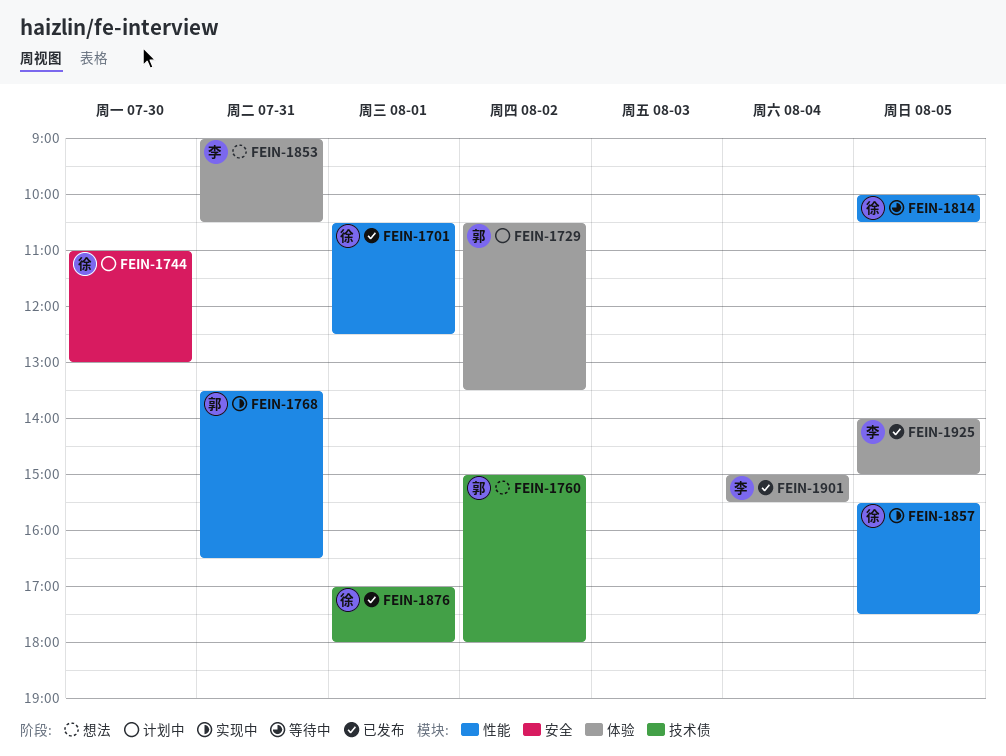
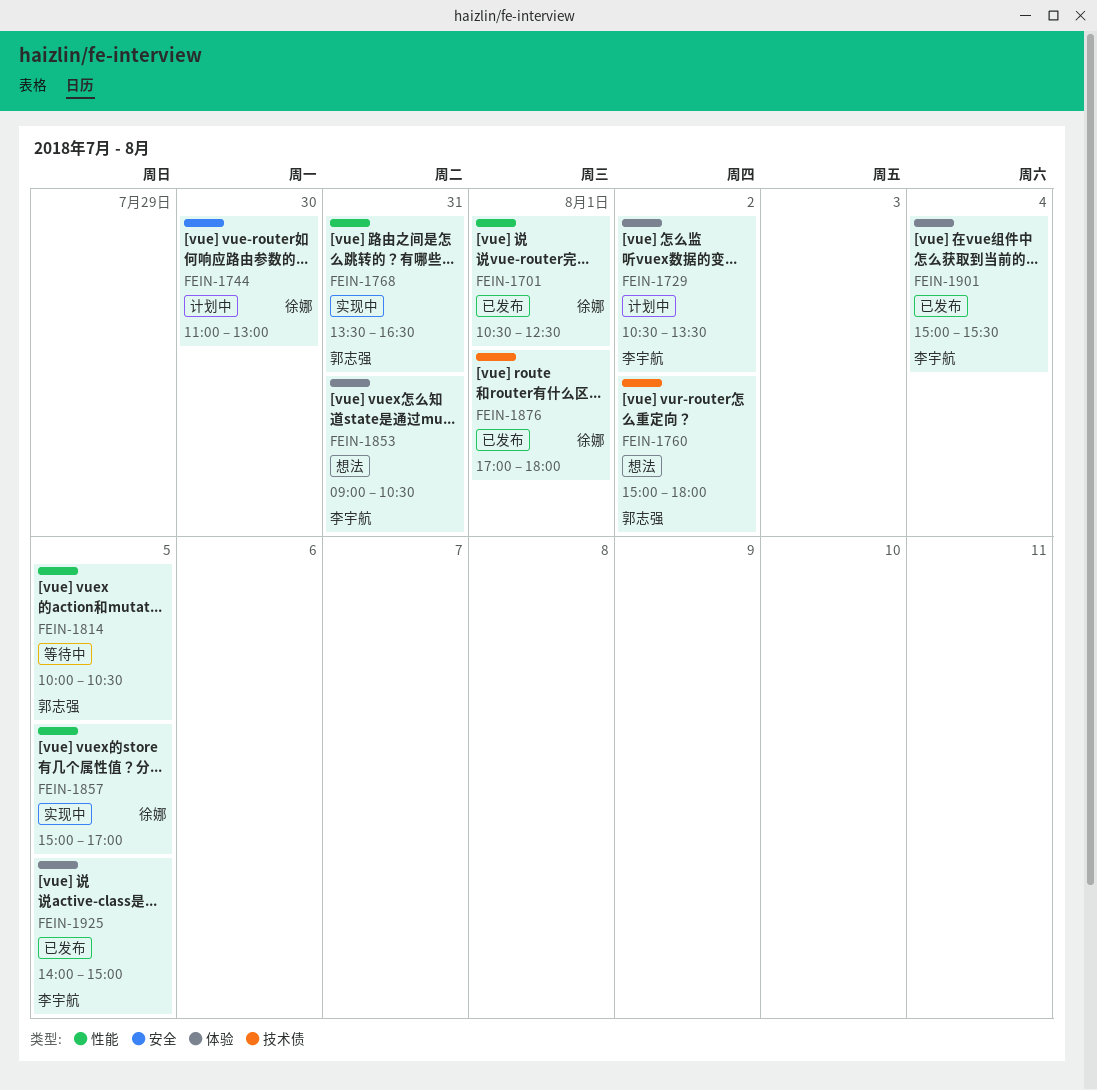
FEIN-1729, owner: 郭志强 -> 李宇航
FEIN-1814, owner: 徐娜 -> 郭志强
FEIN-1857, begins: 15:30 -> 15:00
FEIN-1857, ends: 17:30 -> 17:00

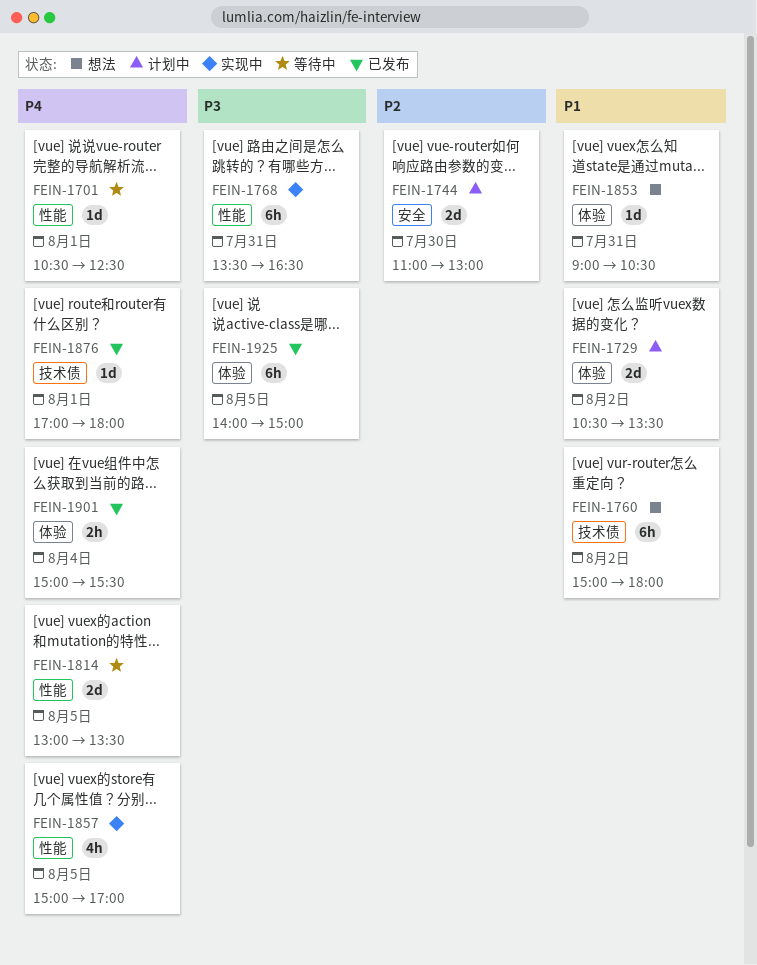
FEIN-1701, status: 已发布 -> 等待中
FEIN-1814, begins: 10:00 -> 13:00
FEIN-1814, ends: 10:30 -> 13:30

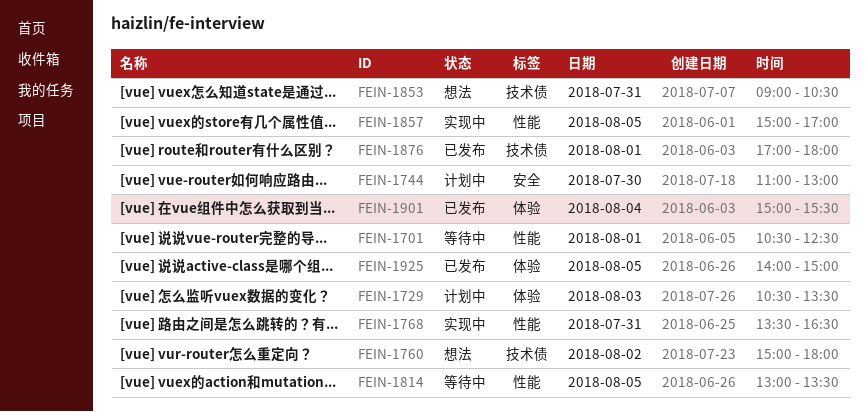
FEIN-1729, day: Aug 2 -> Aug 3
FEIN-1853, label: 体验 -> 技术债

